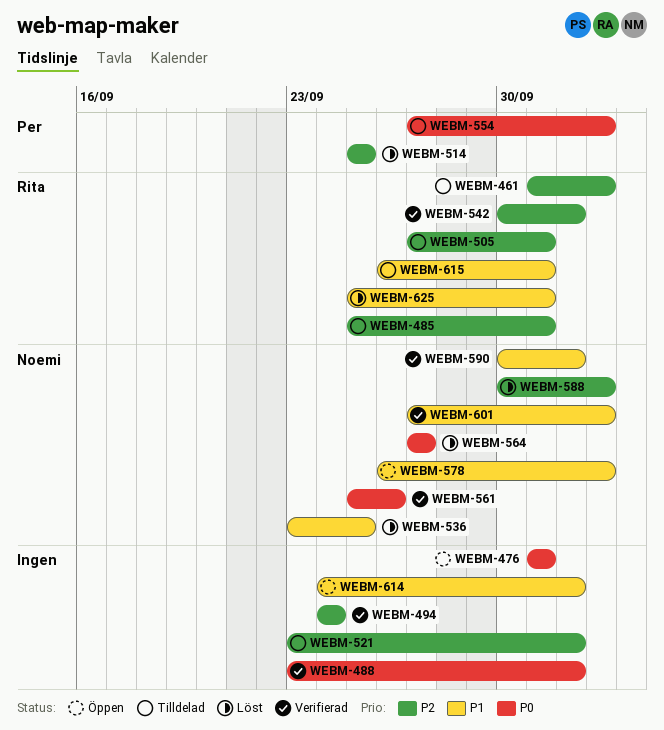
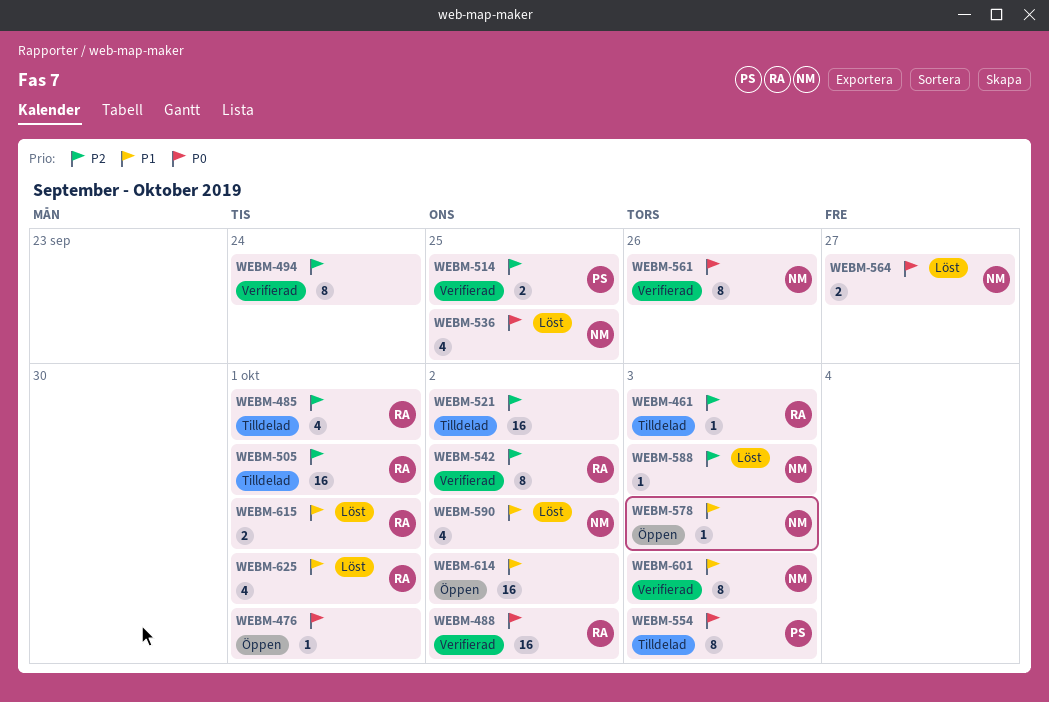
WEBM-488, owner: none -> Rita
WEBM-514, status: Löst -> Verifierad
WEBM-536, priority: P1 -> P0
WEBM-590, status: Verifierad -> Löst
WEBM-615, status: Tilldelad -> Löst

